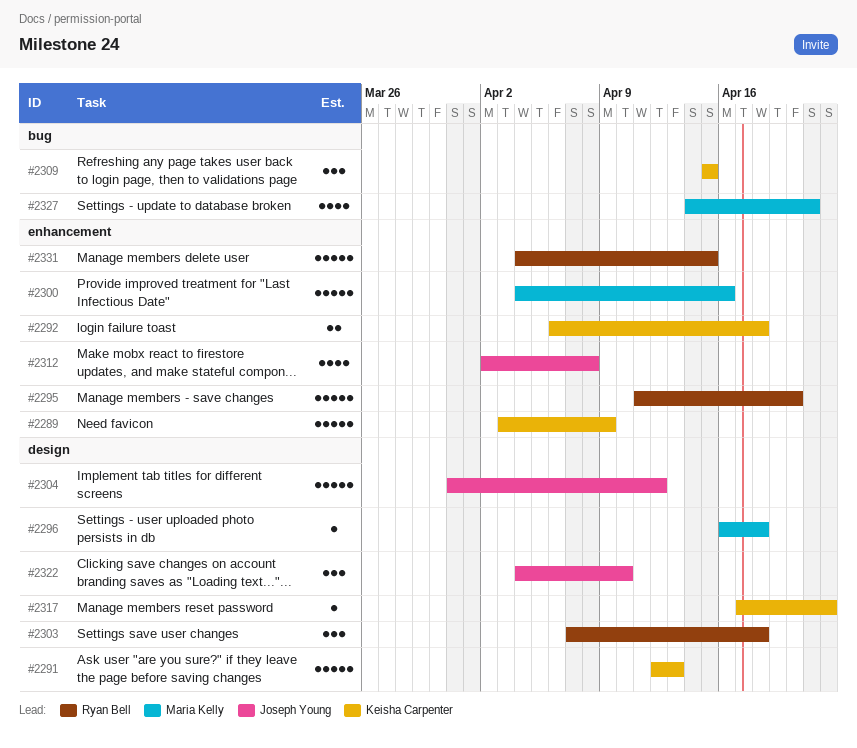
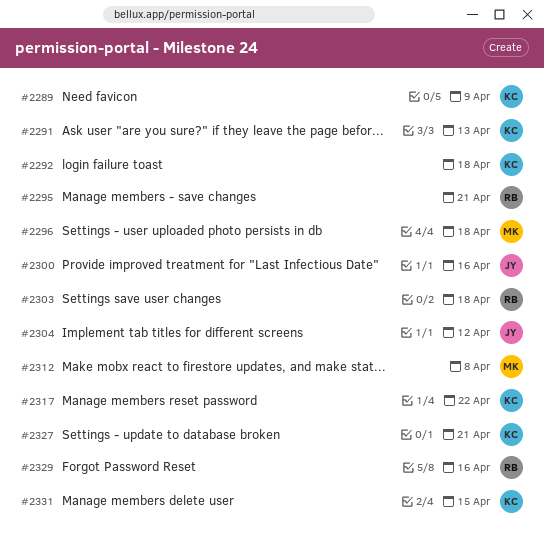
#2295, due: Apr 20 -> Apr 21
#2300, owner: Maria Kelly -> Joseph Young
#2309: present -> none
#2312, owner: Joseph Young -> Maria Kelly
#2322: present -> none
#2327, owner: Maria Kelly -> Keisha Carpenter
#2329: none -> present
#2331, owner: Ryan Bell -> Keisha Carpenter

